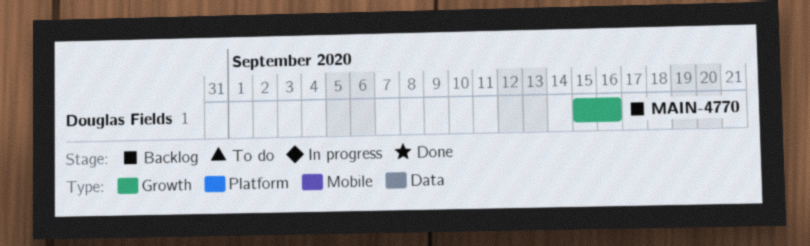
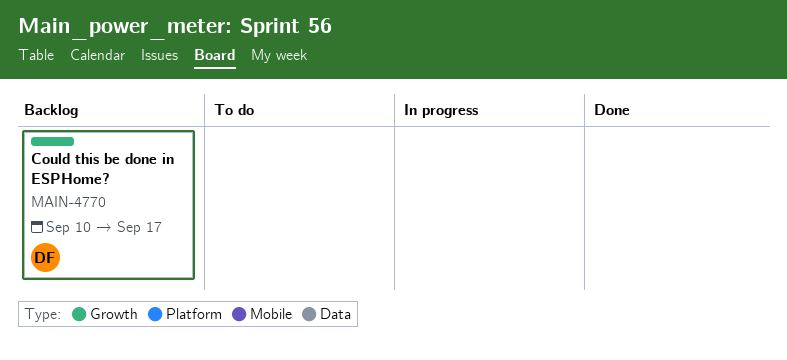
MAIN-4770, start: Sep 15 -> Sep 10
MAIN-4770, due: Sep 16 -> Sep 17

